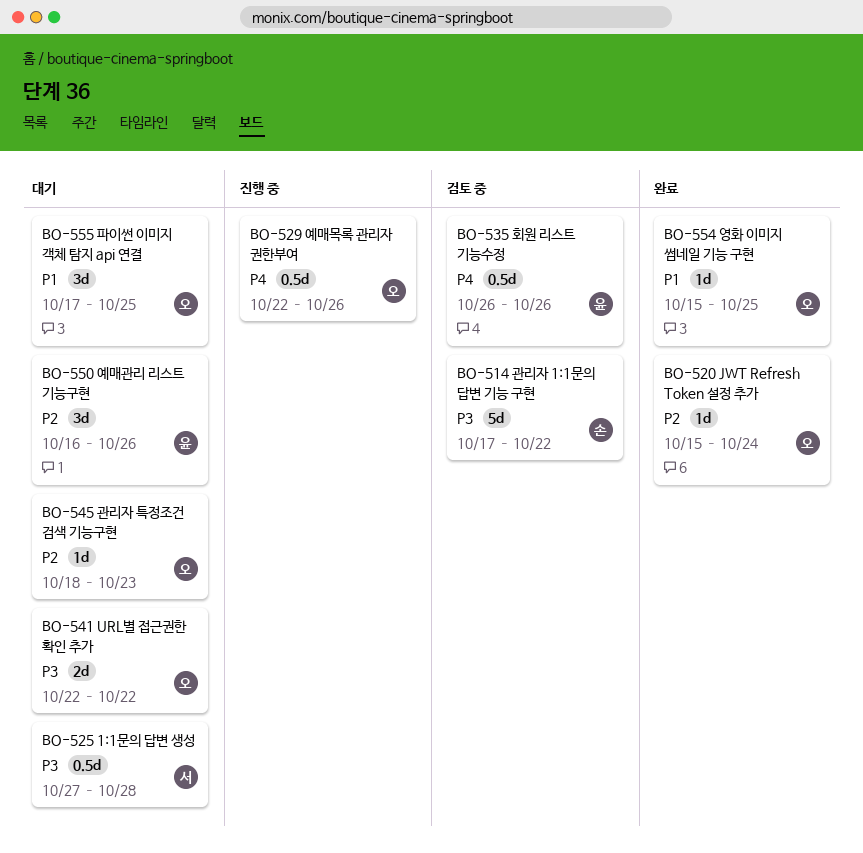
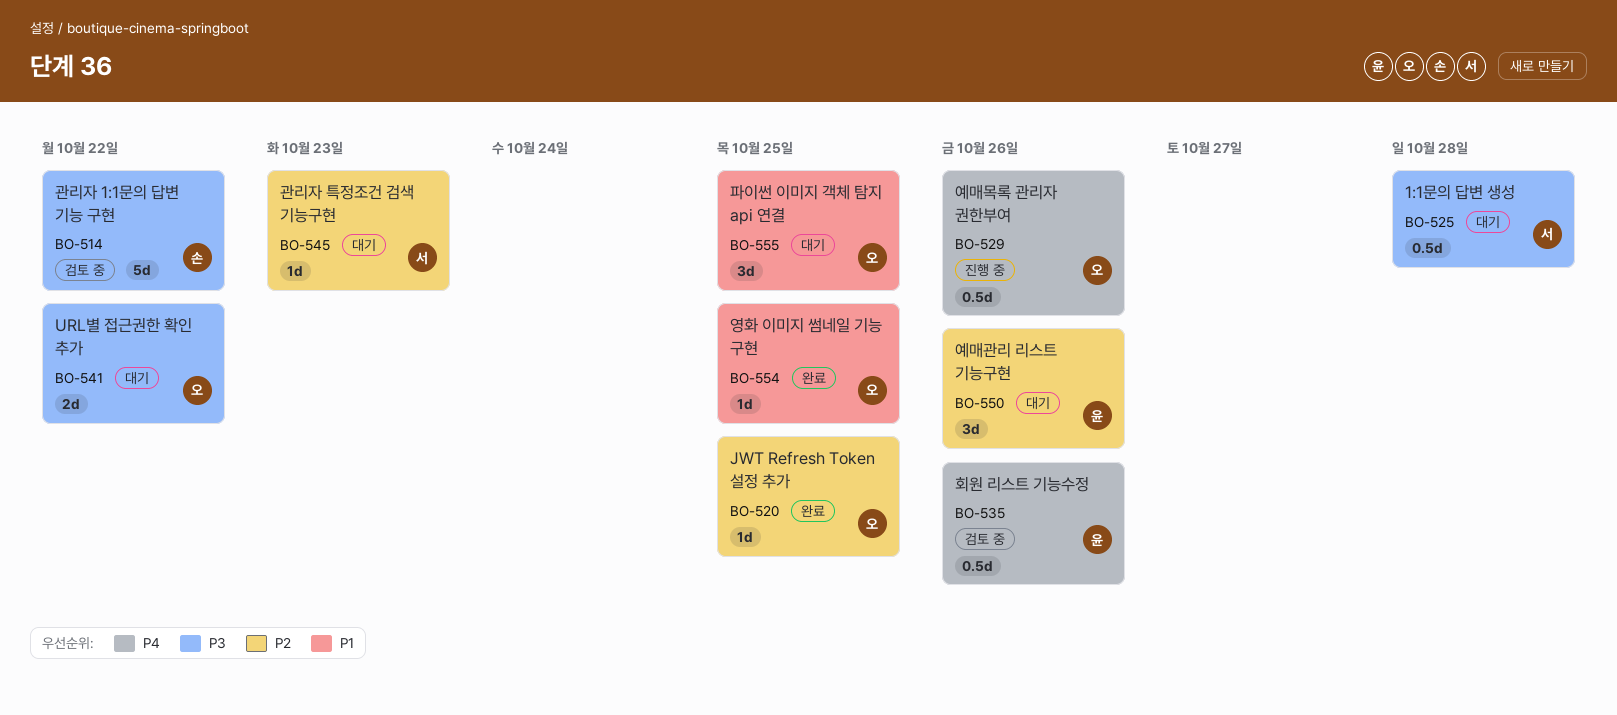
BO-520, due: Oct 24 -> Oct 25
BO-545, owner: 오 -> 서

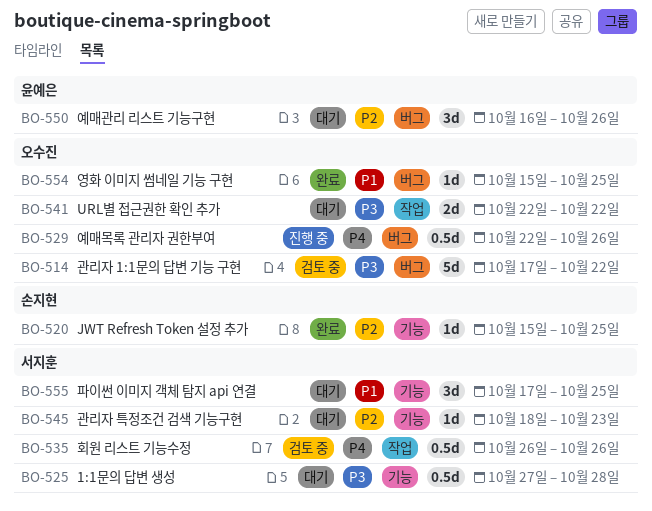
BO-514, owner: 손지현 -> 오수진
BO-520, owner: 오수진 -> 손지현
BO-535, owner: 윤예은 -> 서지훈
BO-555, owner: 오수진 -> 서지훈

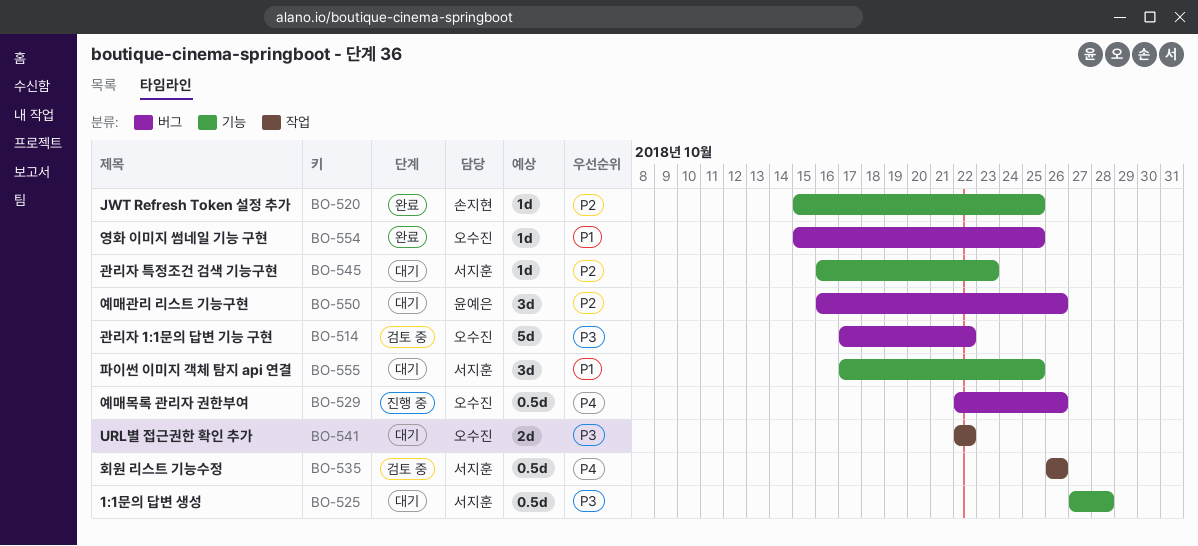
BO-545, start: Oct 18 -> Oct 16

